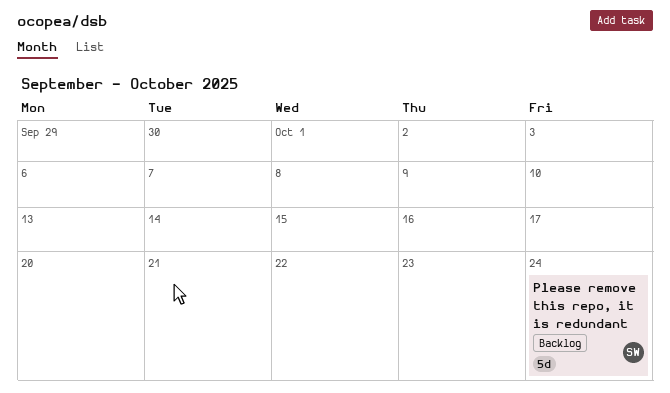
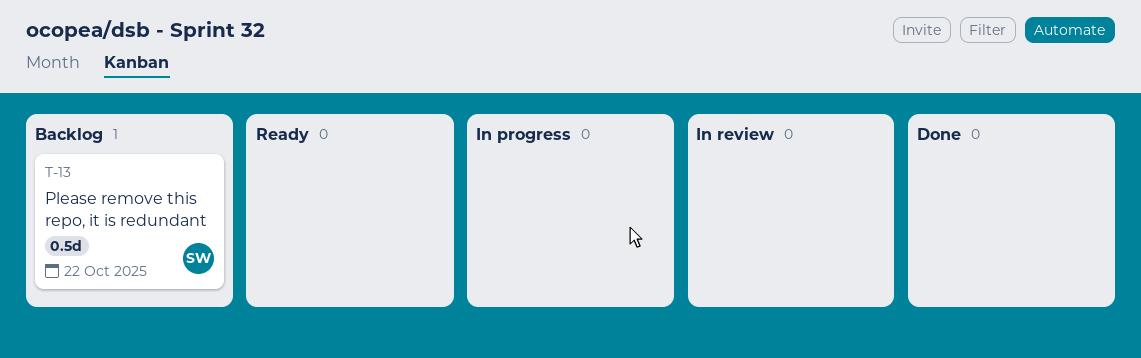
Please remove this repo, it is redundant, estimate: 5d -> 0.5d
Please remove this repo, it is redundant, due: Oct 24 -> Oct 22

